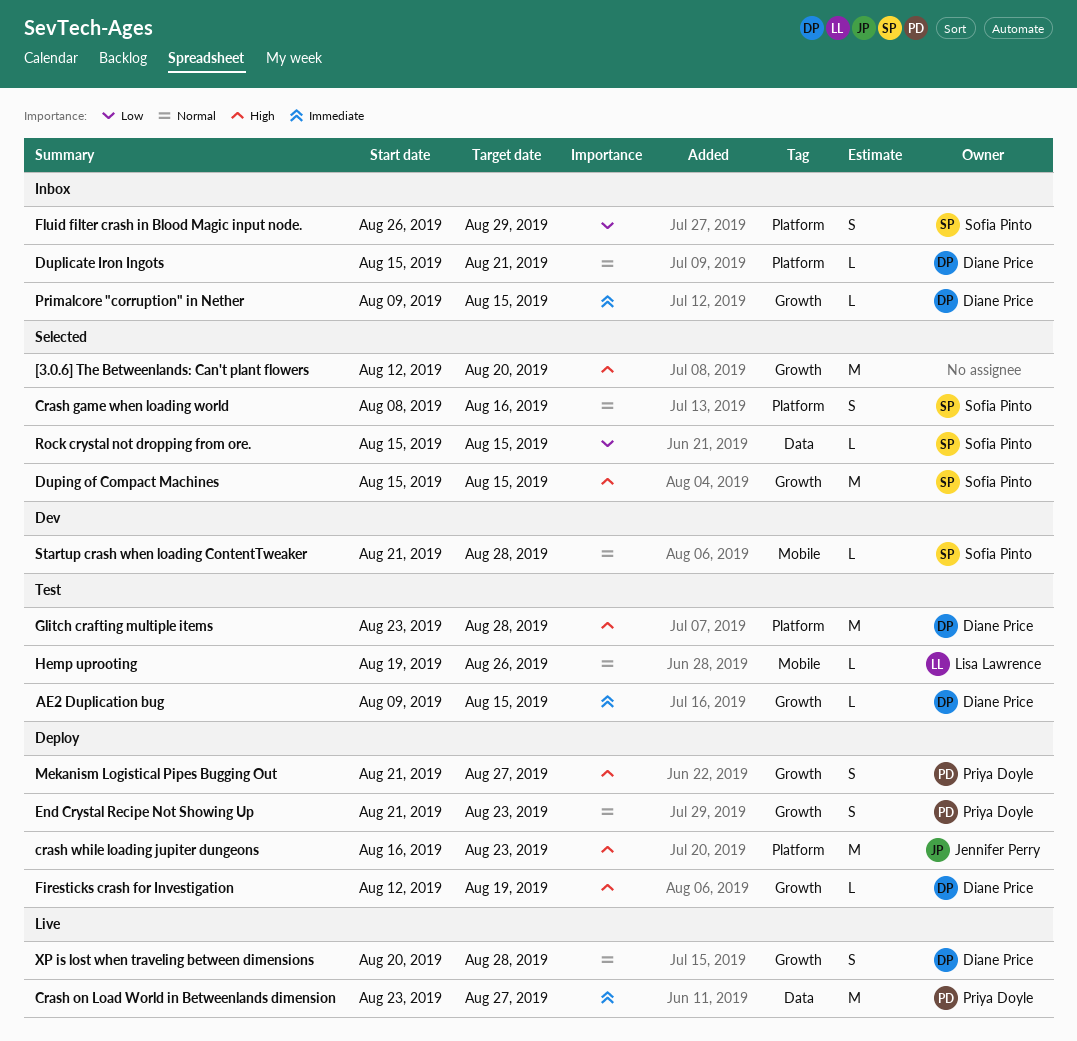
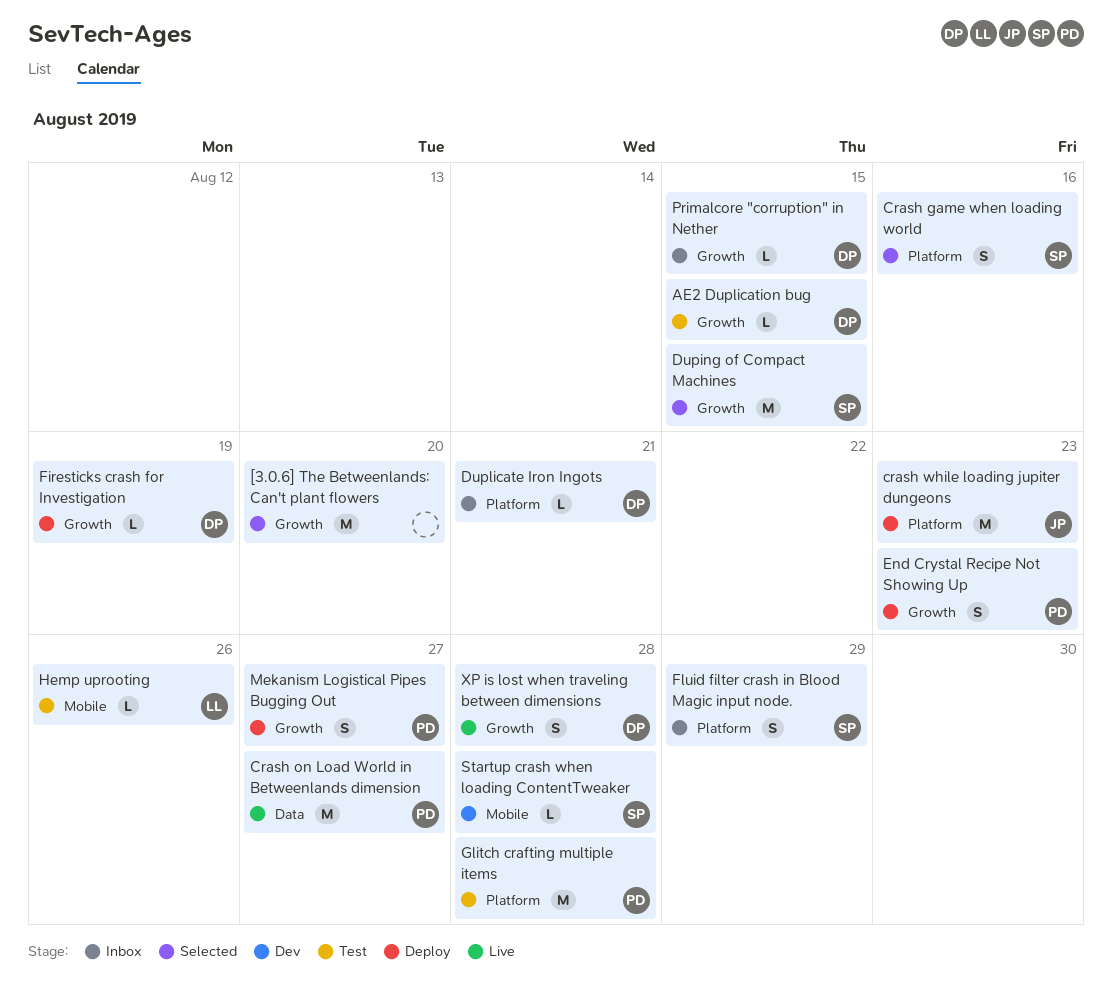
Glitch crafting multiple items, owner: Diane Price -> Priya Doyle
Rock crystal not dropping from ore.: present -> none

